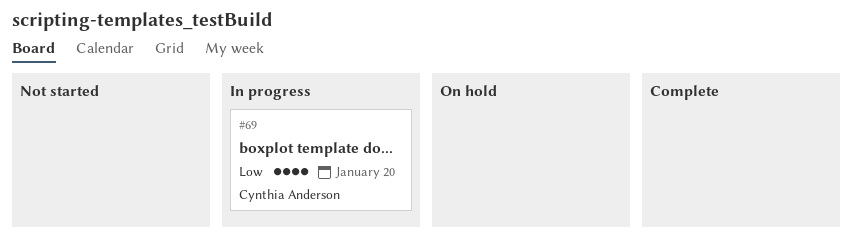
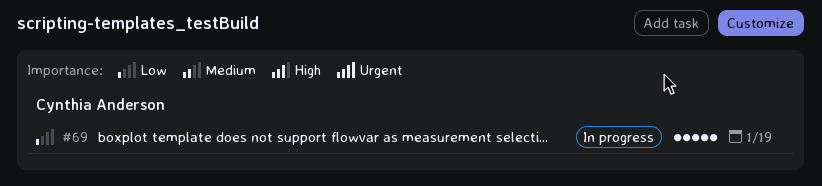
#69, estimate: 4 -> 5
#69, due: Jan 20 -> Jan 19

